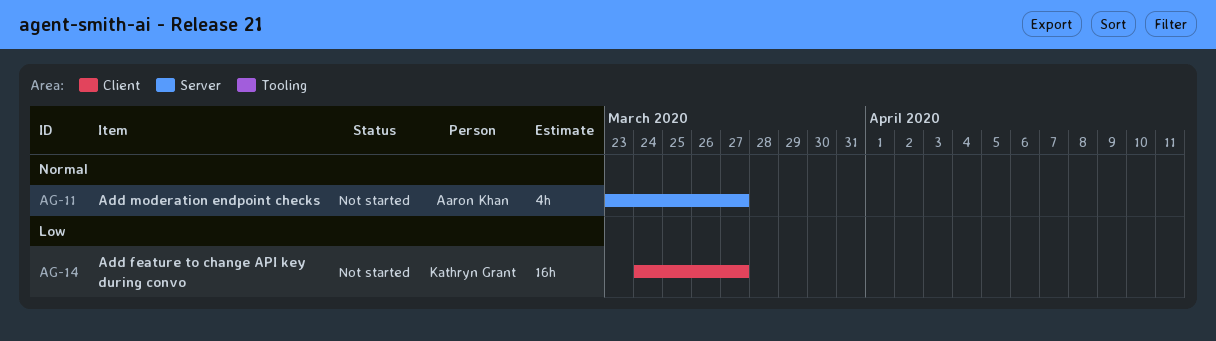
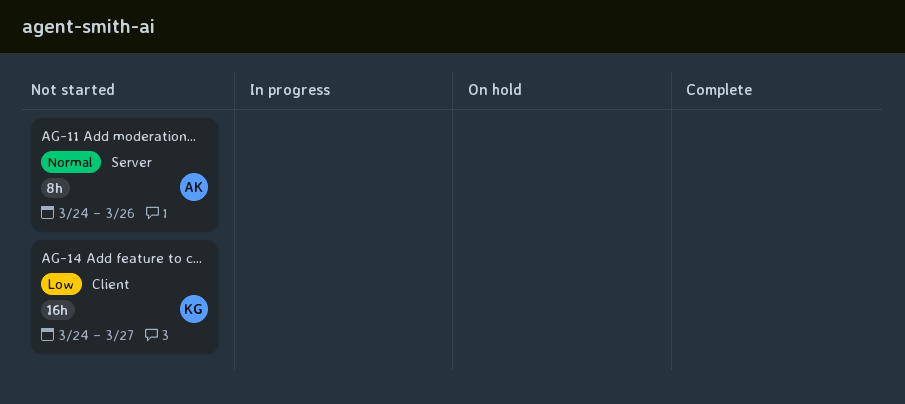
AG-11, estimate: 4h -> 8h
AG-11, start: Mar 23 -> Mar 24
AG-11, due: Mar 27 -> Mar 26

